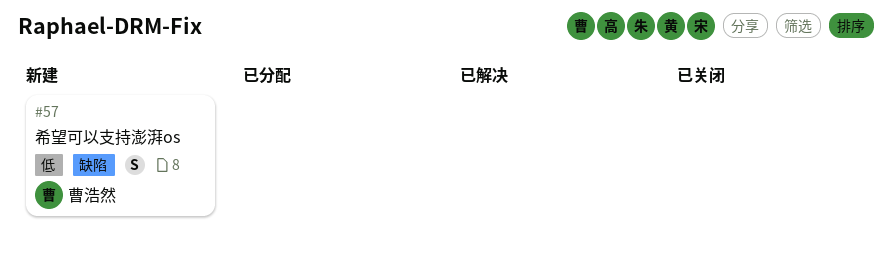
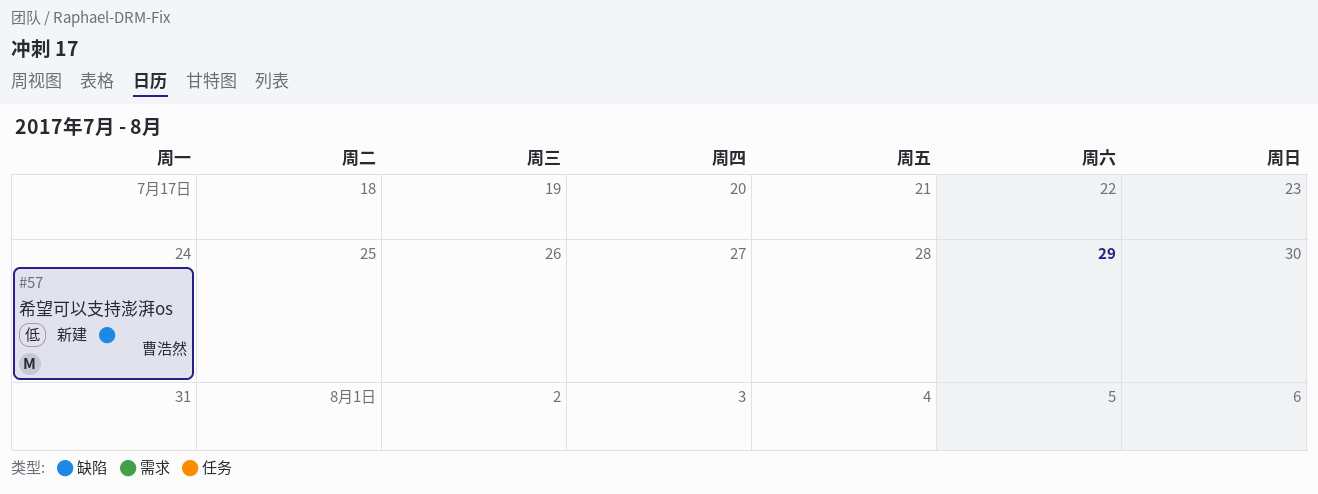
#57, estimate: S -> M

